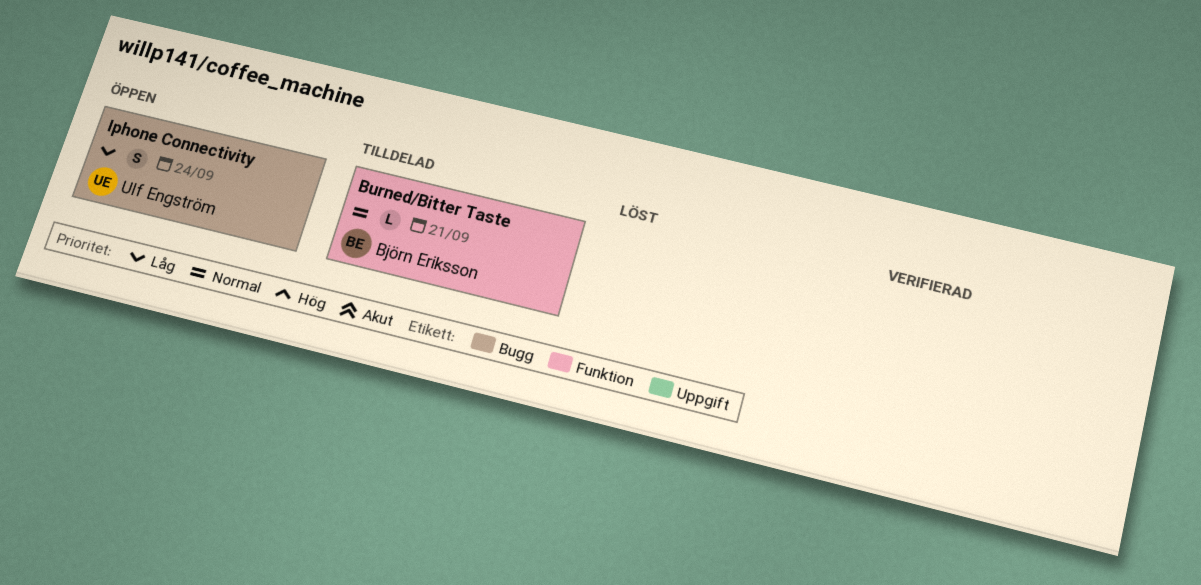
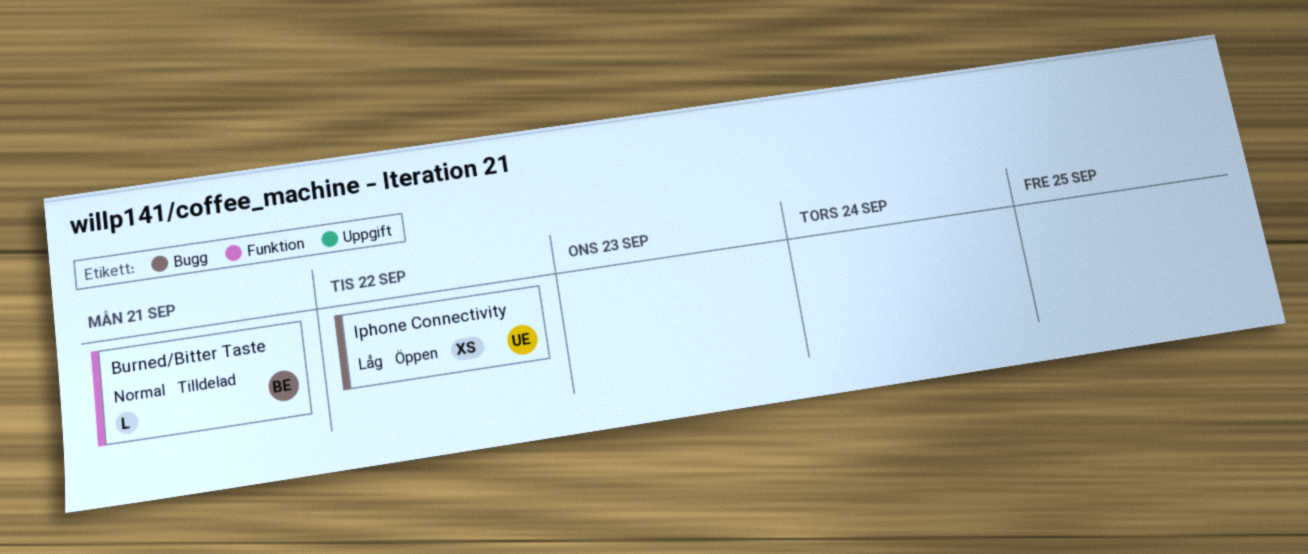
Iphone Connectivity, estimate: S -> XS
Iphone Connectivity, due: Sep 24 -> Sep 22

